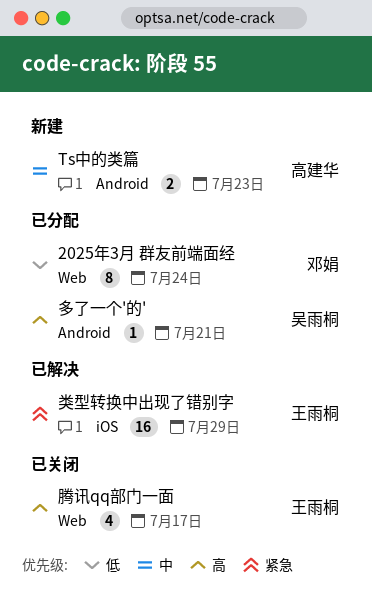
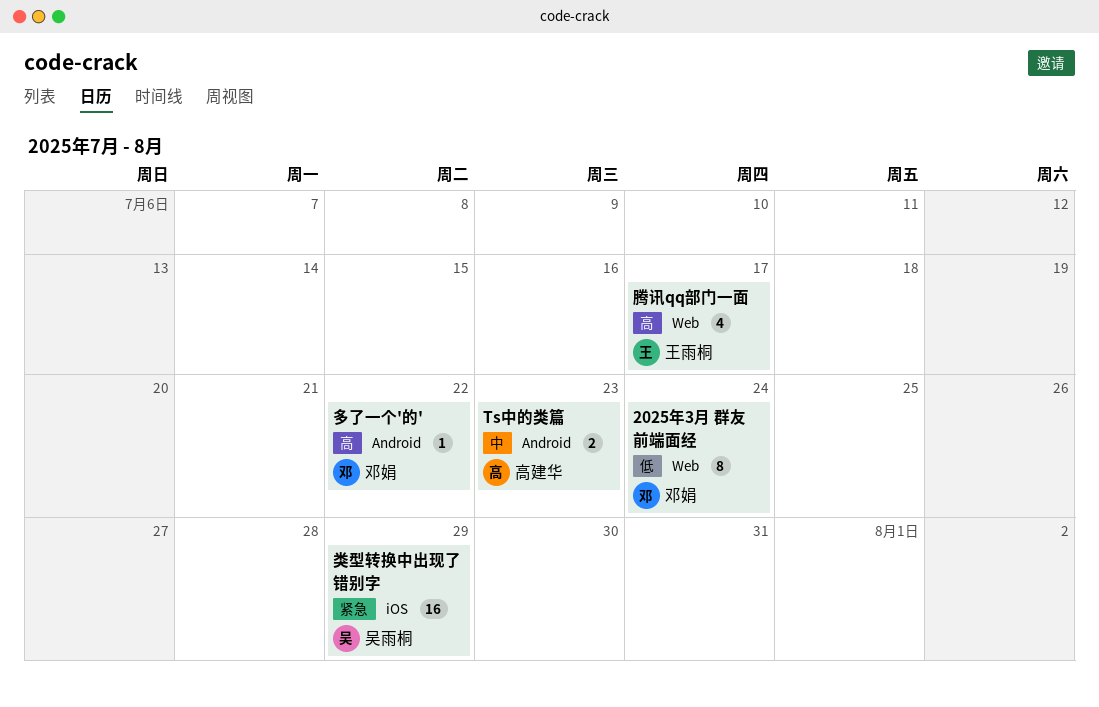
多了一个'的', owner: 吴雨桐 -> 邓娟
多了一个'的', due: Jul 21 -> Jul 22
类型转换中出现了错别字, owner: 王雨桐 -> 吴雨桐

